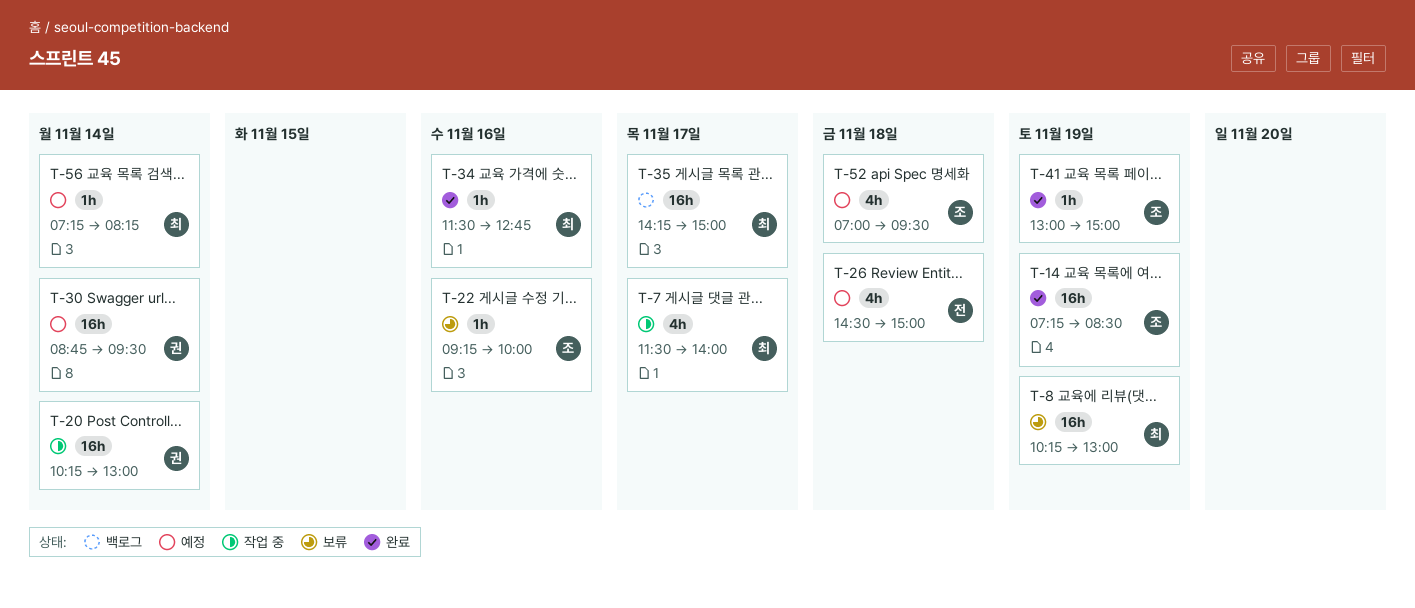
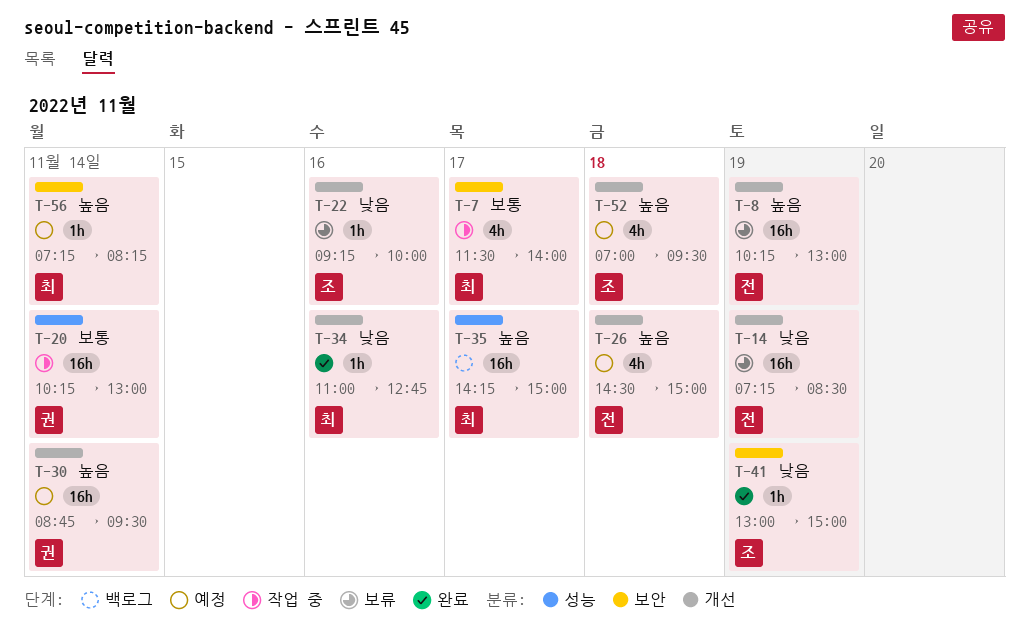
T-8, owner: 최 -> 전
T-14, status: 완료 -> 보류
T-14, owner: 조 -> 전
T-34, begins: 11:30 -> 11:00

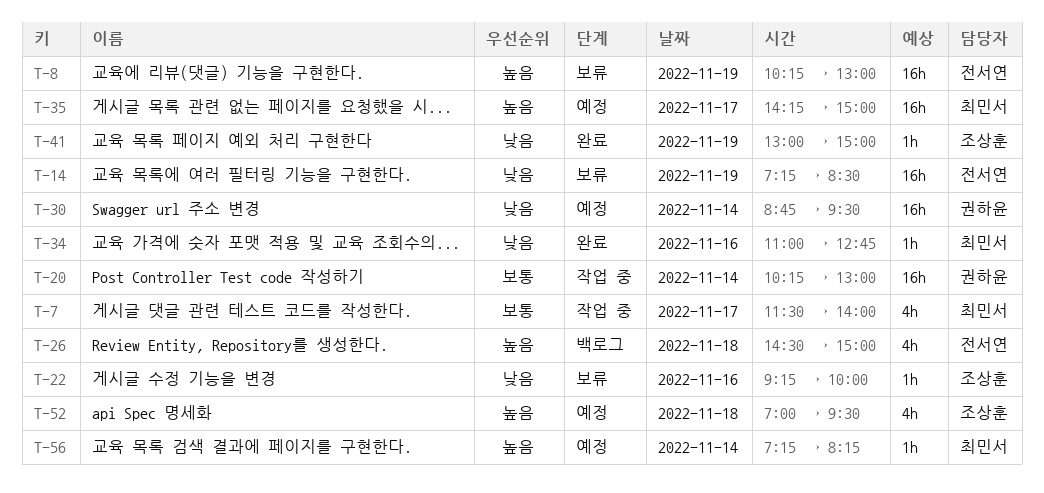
T-26, status: 예정 -> 백로그
T-30, priority: 높음 -> 낮음
T-35, status: 백로그 -> 예정

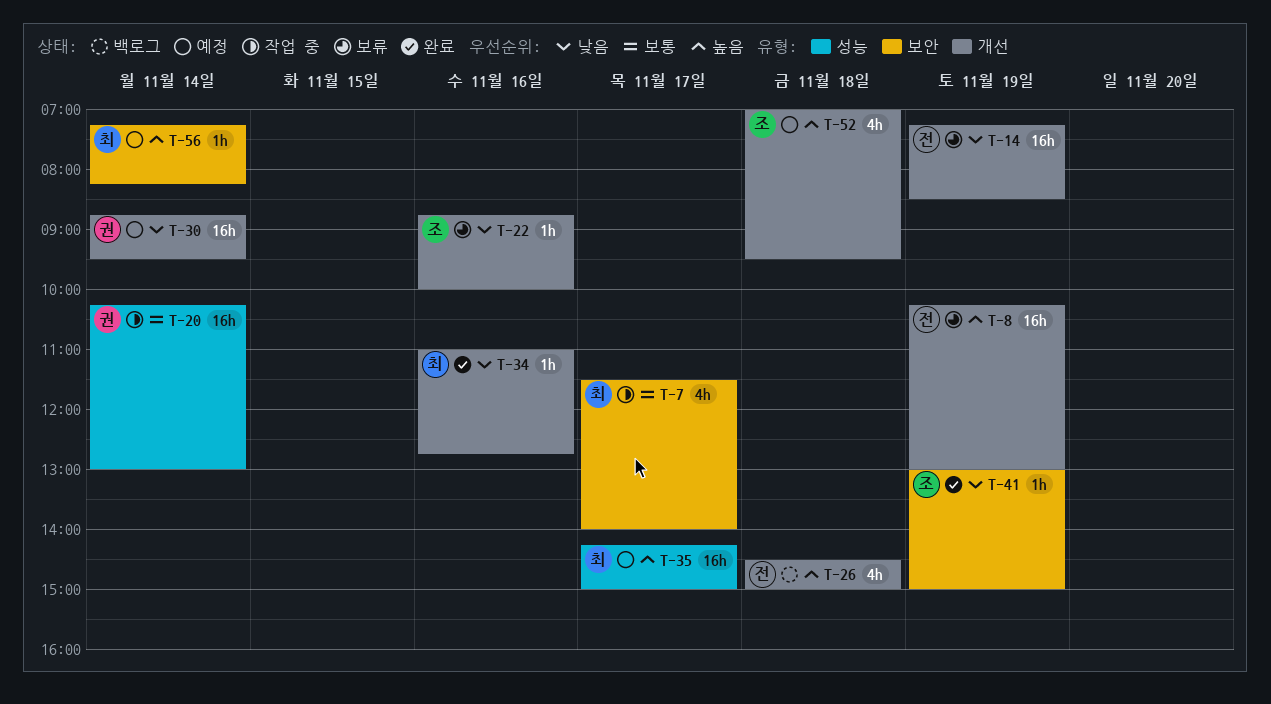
T-22, begins: 09:15 -> 08:45

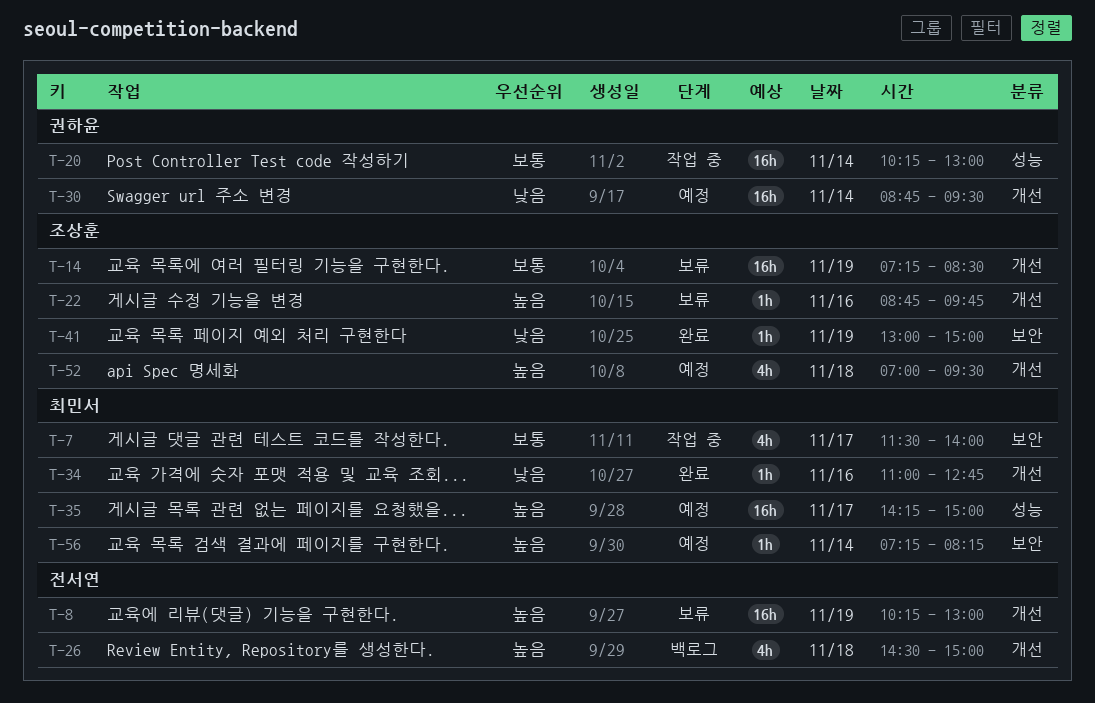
T-14, owner: 전서연 -> 조상훈
T-14, priority: 낮음 -> 보통
T-22, priority: 낮음 -> 높음
T-22, ends: 10:00 -> 09:45

